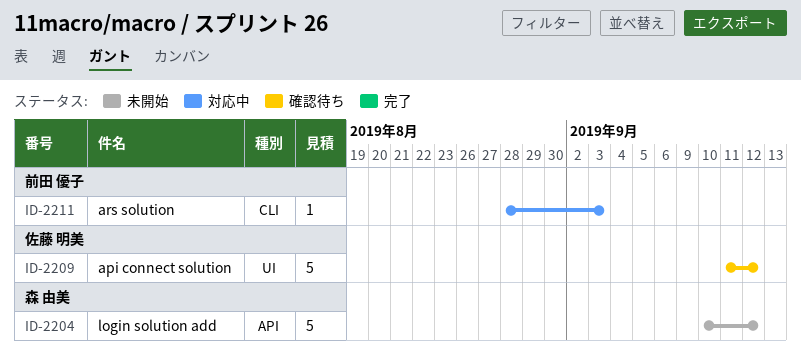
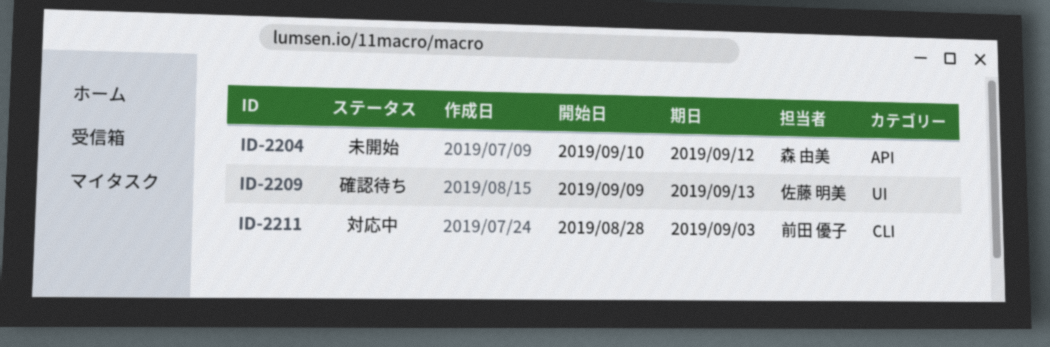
ID-2209, start: Sep 11 -> Sep 9
ID-2209, due: Sep 12 -> Sep 13

